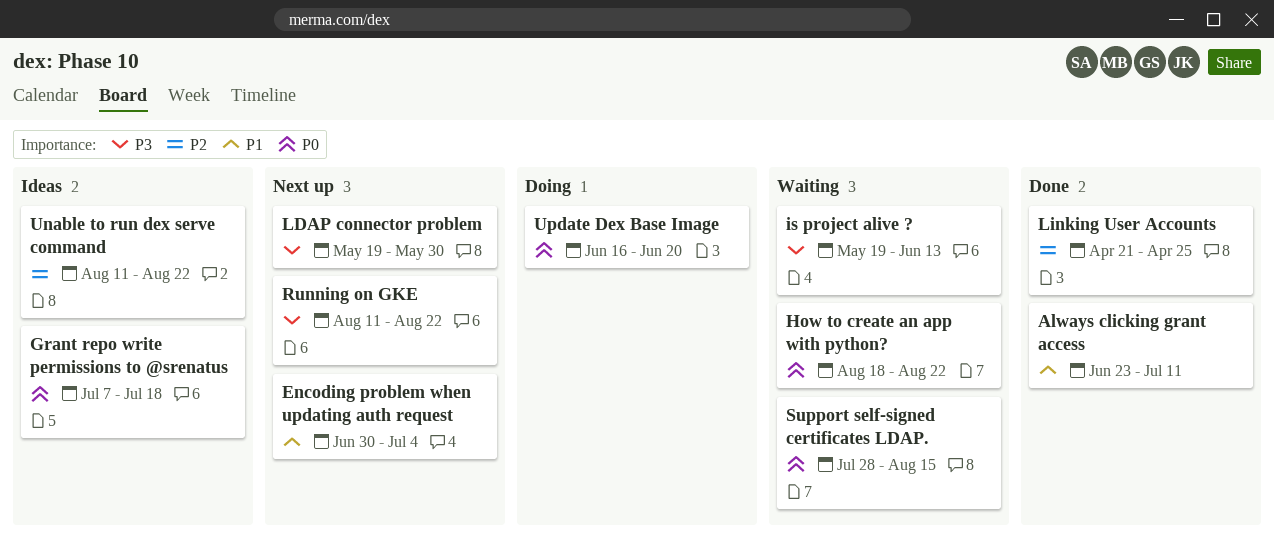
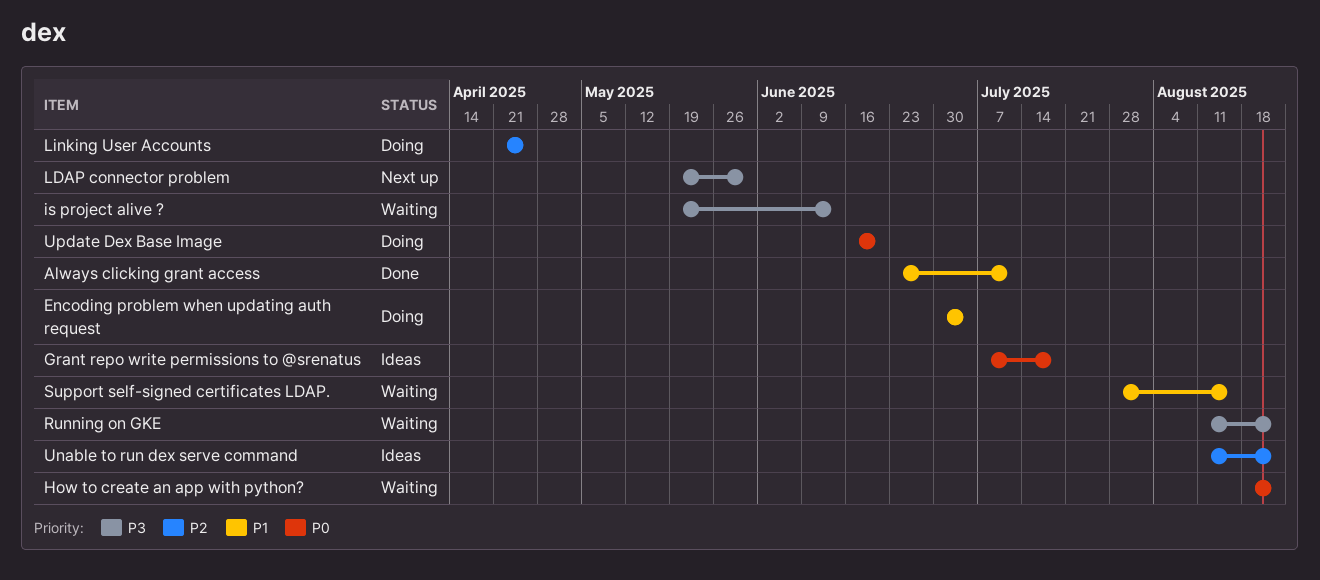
Encoding problem when updating auth request, status: Next up -> Doing
Linking User Accounts, status: Done -> Doing
Running on GKE, status: Next up -> Waiting
Support self-signed certificates LDAP., priority: P0 -> P1

